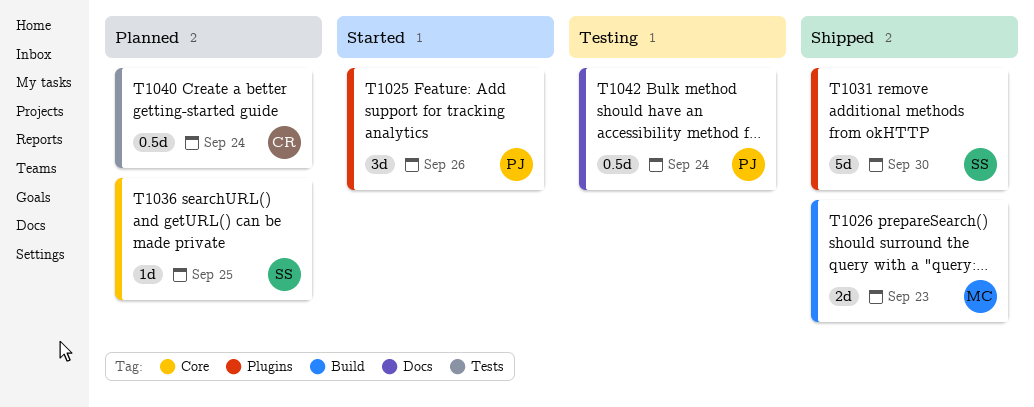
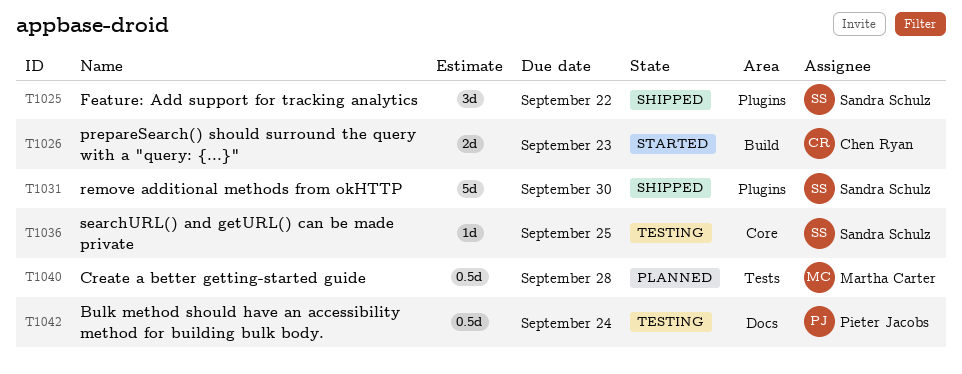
T1025, status: Started -> Shipped
T1025, owner: Pieter Jacobs -> Sandra Schulz
T1025, due: Sep 26 -> Sep 22
T1026, status: Shipped -> Started
T1026, owner: Martha Carter -> Chen Ryan
T1036, status: Planned -> Testing
T1040, owner: Chen Ryan -> Martha Carter
T1040, due: Sep 24 -> Sep 28

